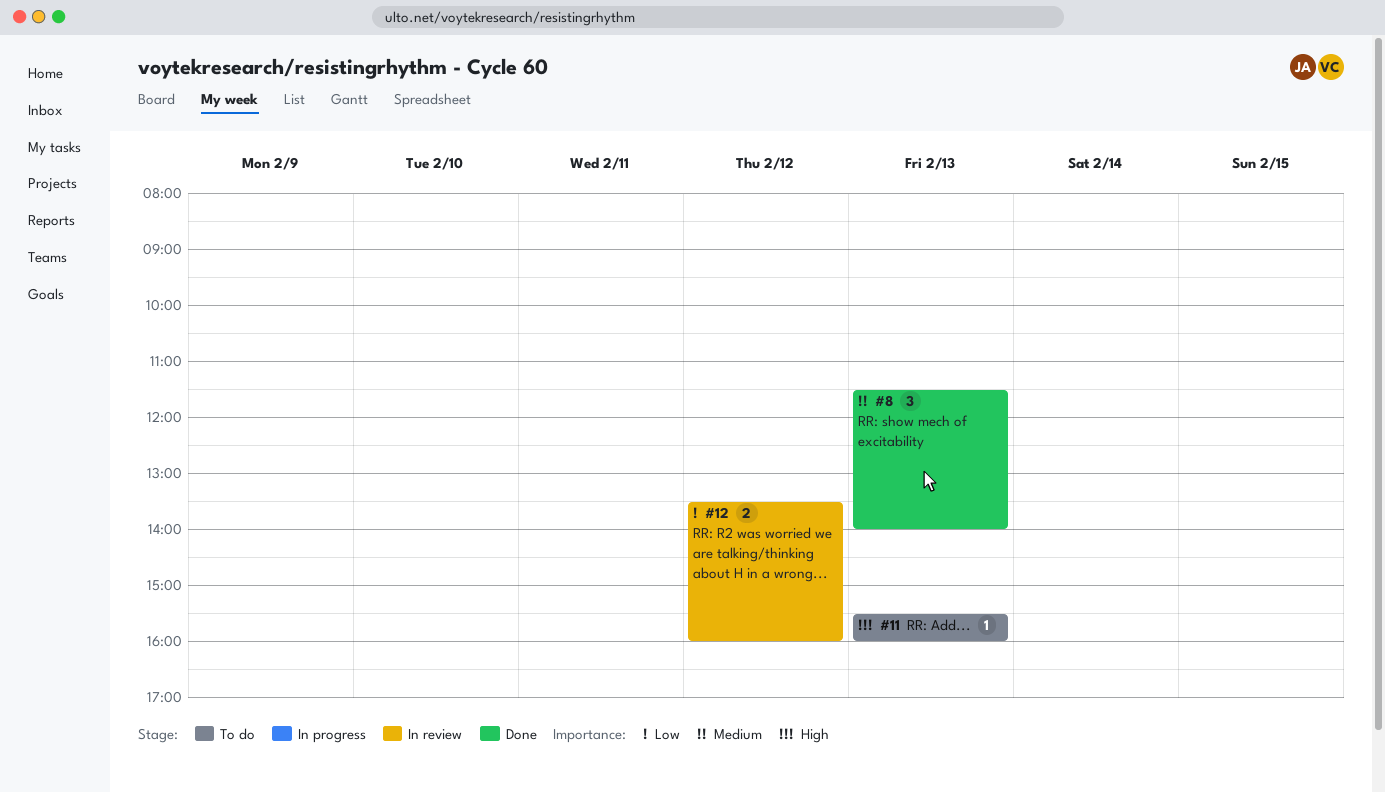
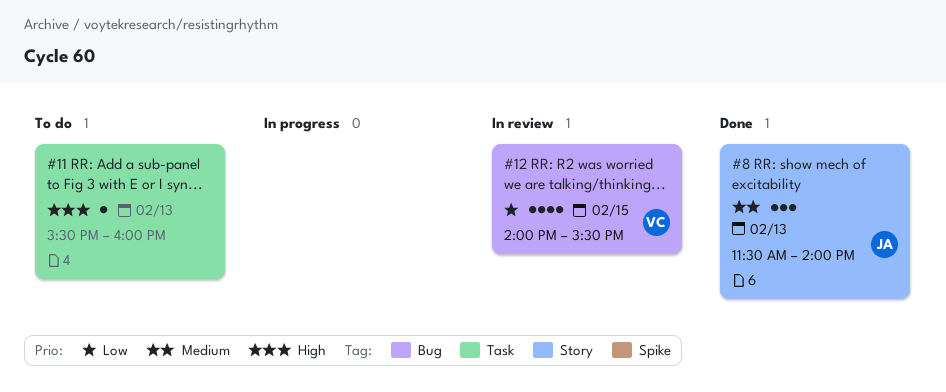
#12, estimate: 2 -> 4
#12, day: Feb 12 -> Feb 15
#12, begins: 13:30 -> 14:00
#12, ends: 16:00 -> 15:30

